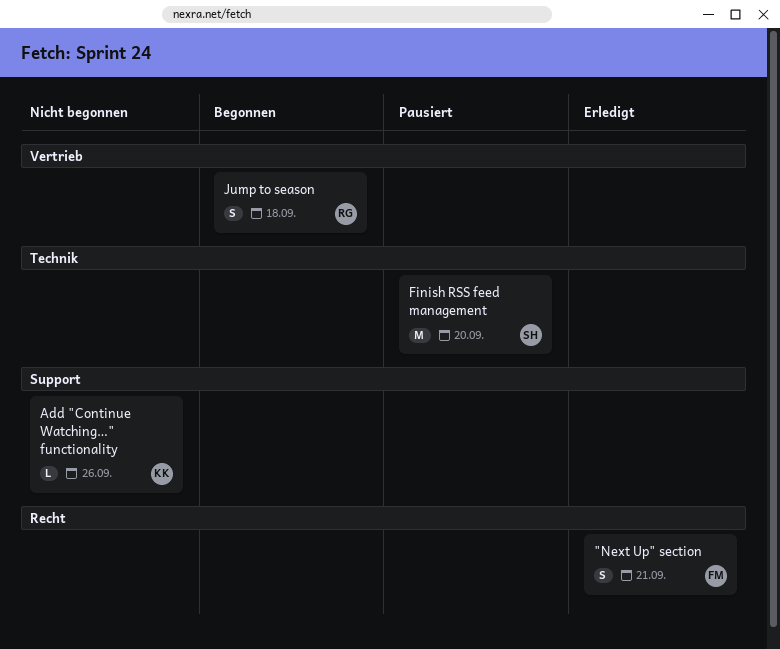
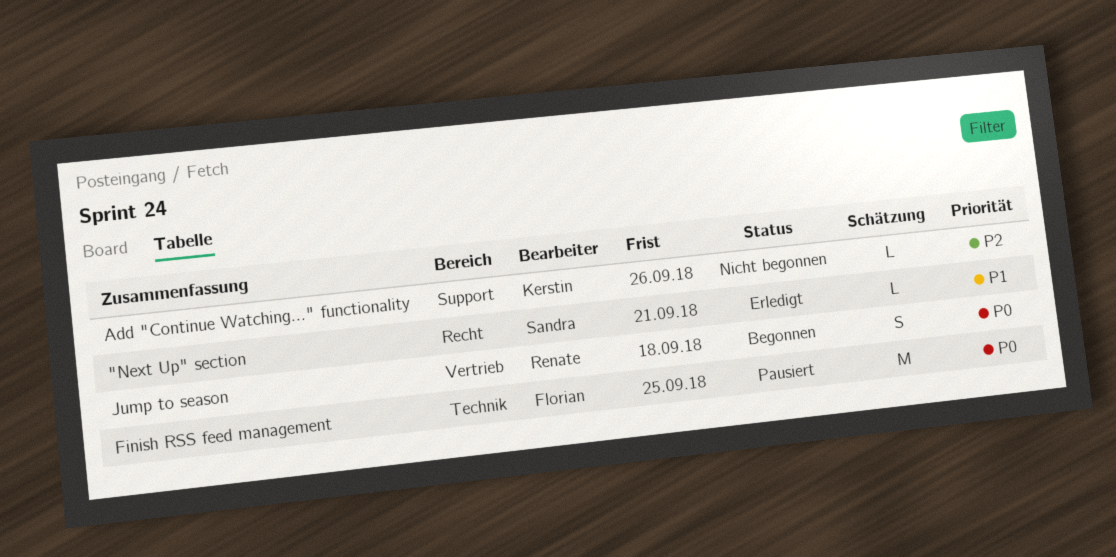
"Next Up" section, owner: Florian -> Sandra
"Next Up" section, estimate: S -> L
Finish RSS feed management, owner: Sandra -> Florian
Finish RSS feed management, due: Sep 20 -> Sep 25

